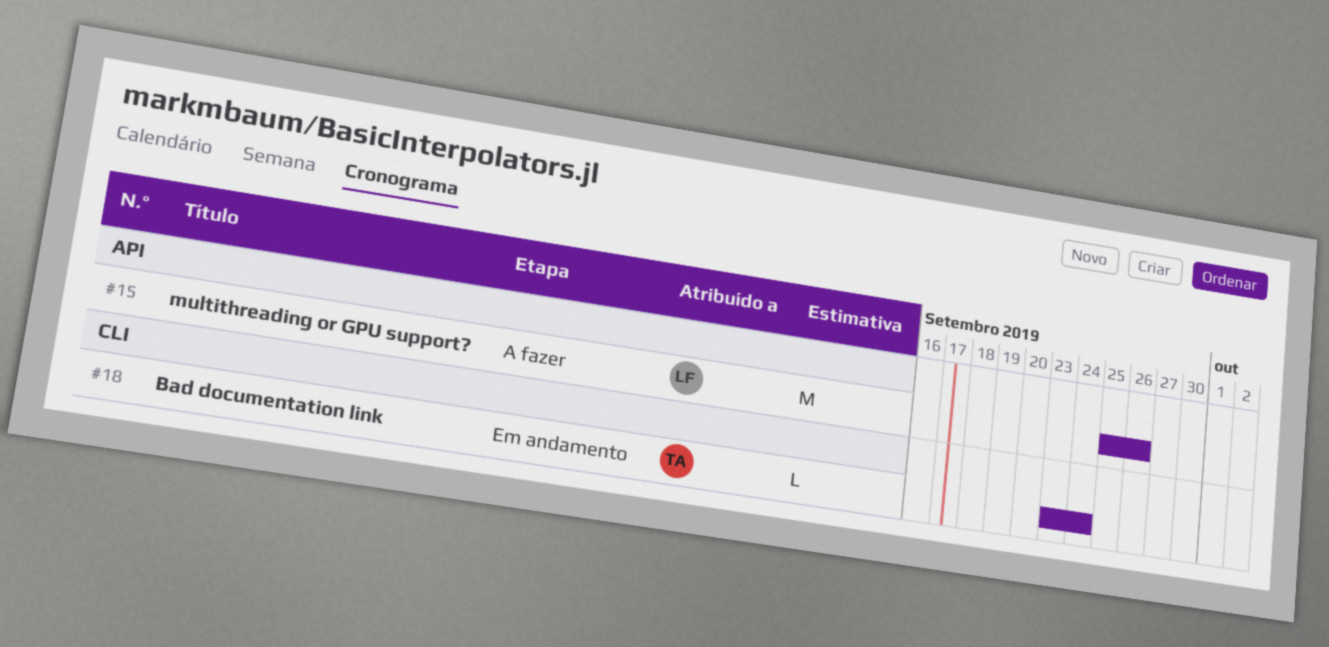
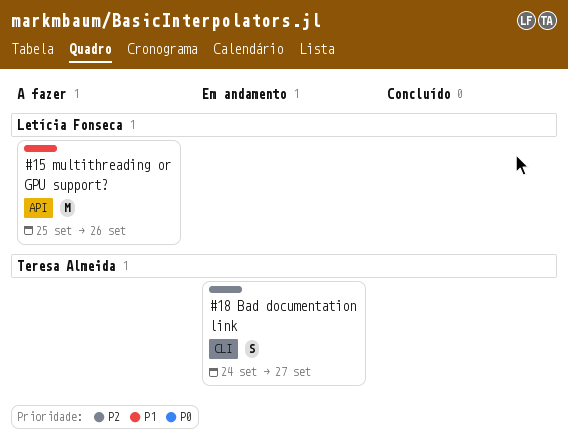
#18, estimate: L -> S
#18, start: Sep 23 -> Sep 24
#18, due: Sep 24 -> Sep 27

